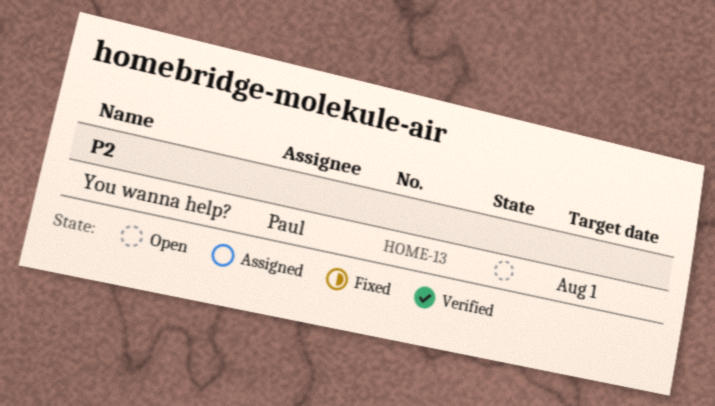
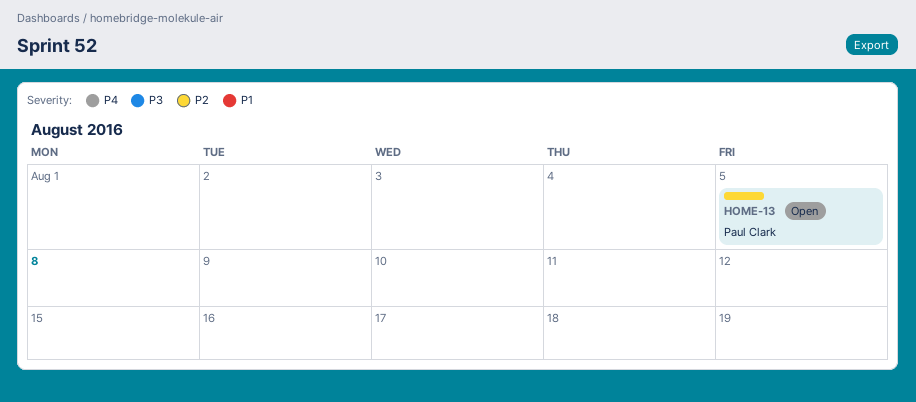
HOME-13, due: Aug 1 -> Aug 5

